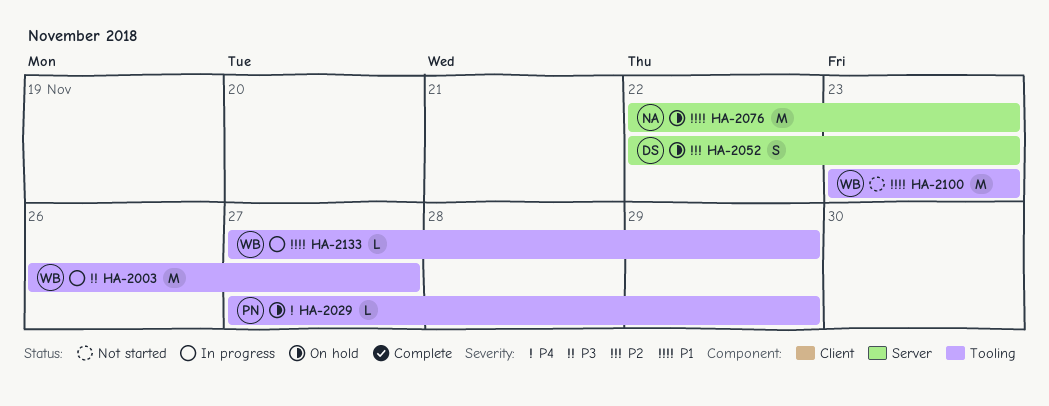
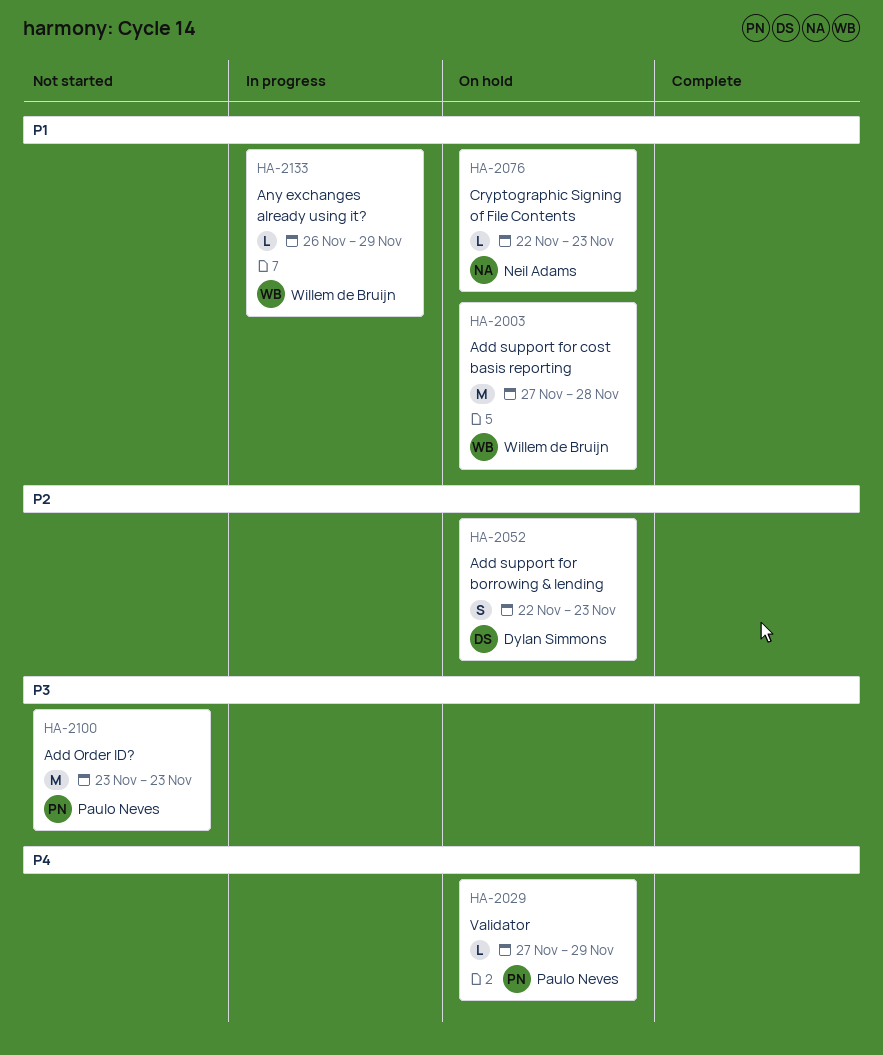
HA-2003, status: In progress -> On hold
HA-2003, priority: P3 -> P1
HA-2003, start: Nov 26 -> Nov 27
HA-2003, due: Nov 27 -> Nov 28
HA-2076, estimate: M -> L
HA-2100, owner: Willem de Bruijn -> Paulo Neves
HA-2100, priority: P1 -> P3
HA-2133, start: Nov 27 -> Nov 26

